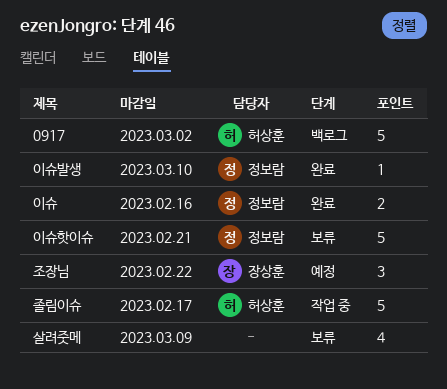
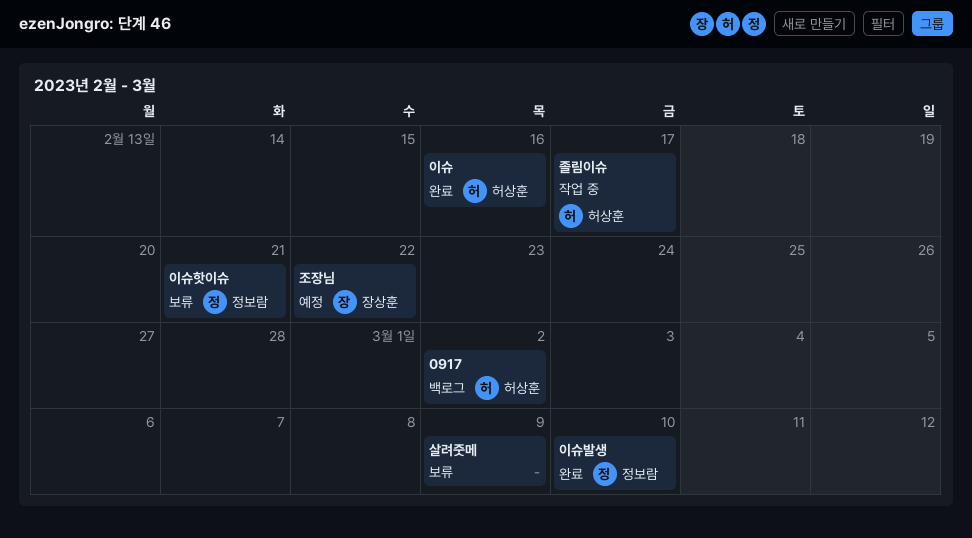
이슈, owner: 정보람 -> 허상훈

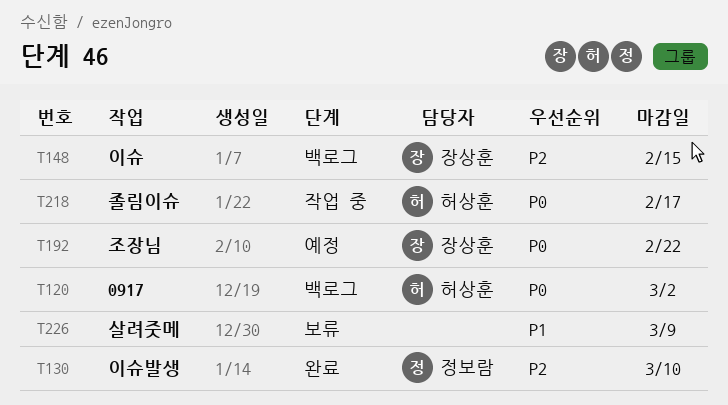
이슈, status: 완료 -> 백로그
이슈, owner: 허상훈 -> 장상훈
이슈, due: Feb 16 -> Feb 15
이슈핫이슈: present -> none

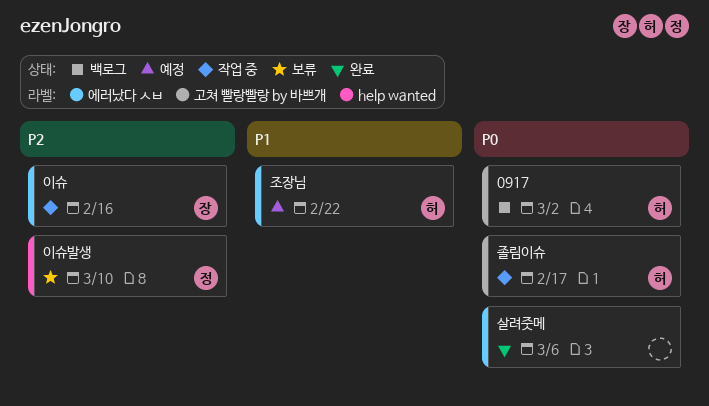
살려줏메, status: 보류 -> 완료
살려줏메, priority: P1 -> P0
살려줏메, due: Mar 9 -> Mar 6
이슈, status: 백로그 -> 작업 중
이슈, due: Feb 15 -> Feb 16
이슈발생, status: 완료 -> 보류
조장님, owner: 장상훈 -> 허상훈
조장님, priority: P0 -> P1

